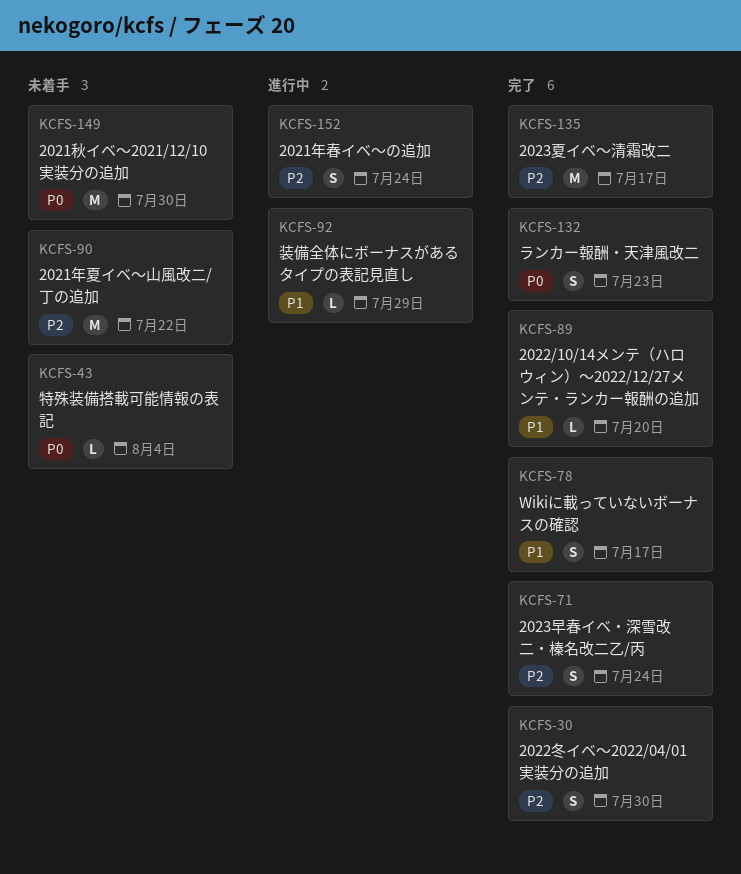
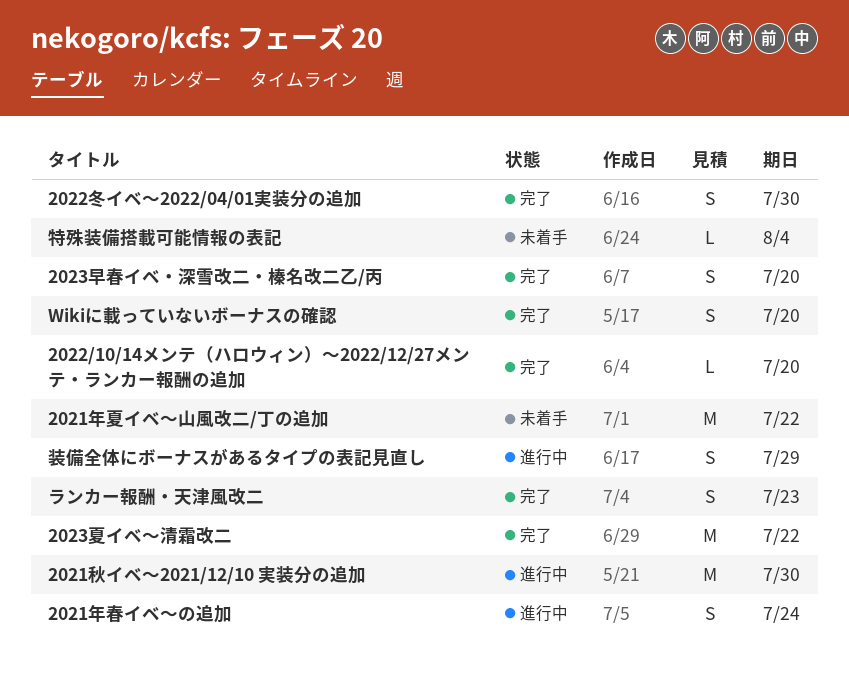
2021秋イベ〜2021/12/10 実装分の追加, status: 未着手 -> 進行中
2023夏イベ～清霜改二, due: Jul 17 -> Jul 22
2023早春イベ・深雪改二・榛名改二乙/丙, due: Jul 24 -> Jul 20
Wikiに載っていないボーナスの確認, due: Jul 17 -> Jul 20
装備全体にボーナスがあるタイプの表記見直し, estimate: L -> S

